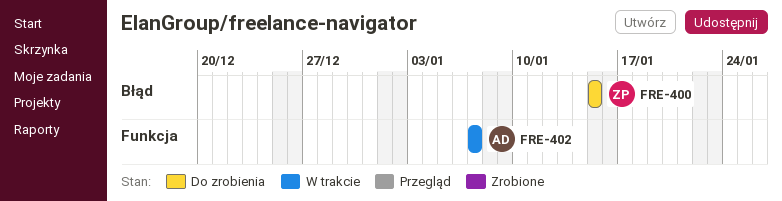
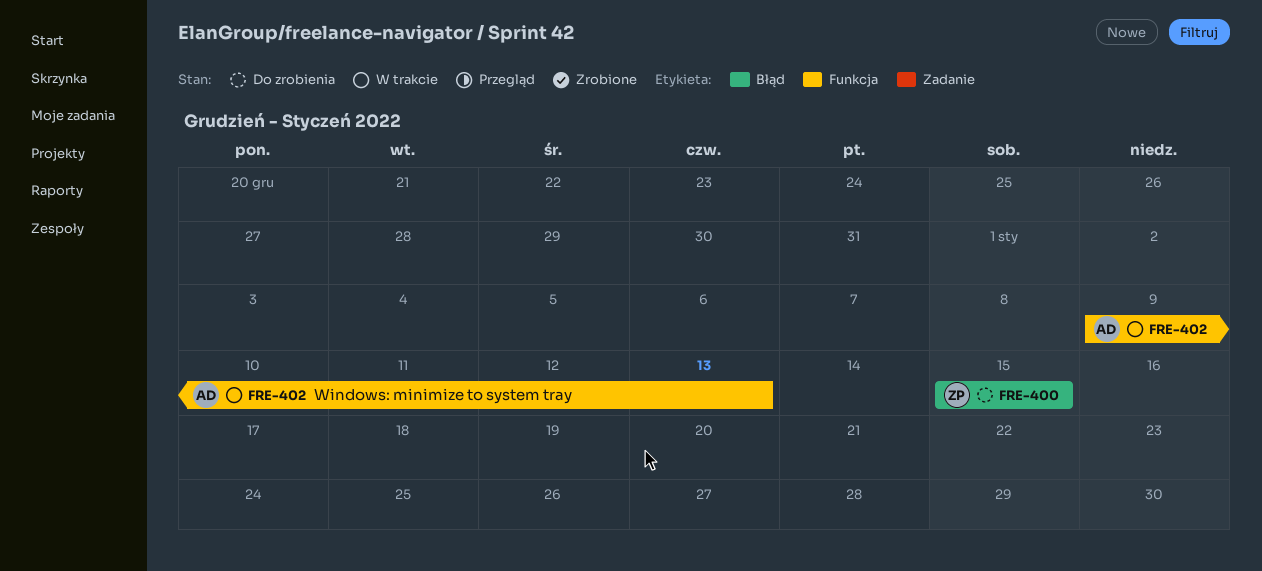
FRE-402, start: Jan 7 -> Jan 9
FRE-402, due: Jan 7 -> Jan 13

